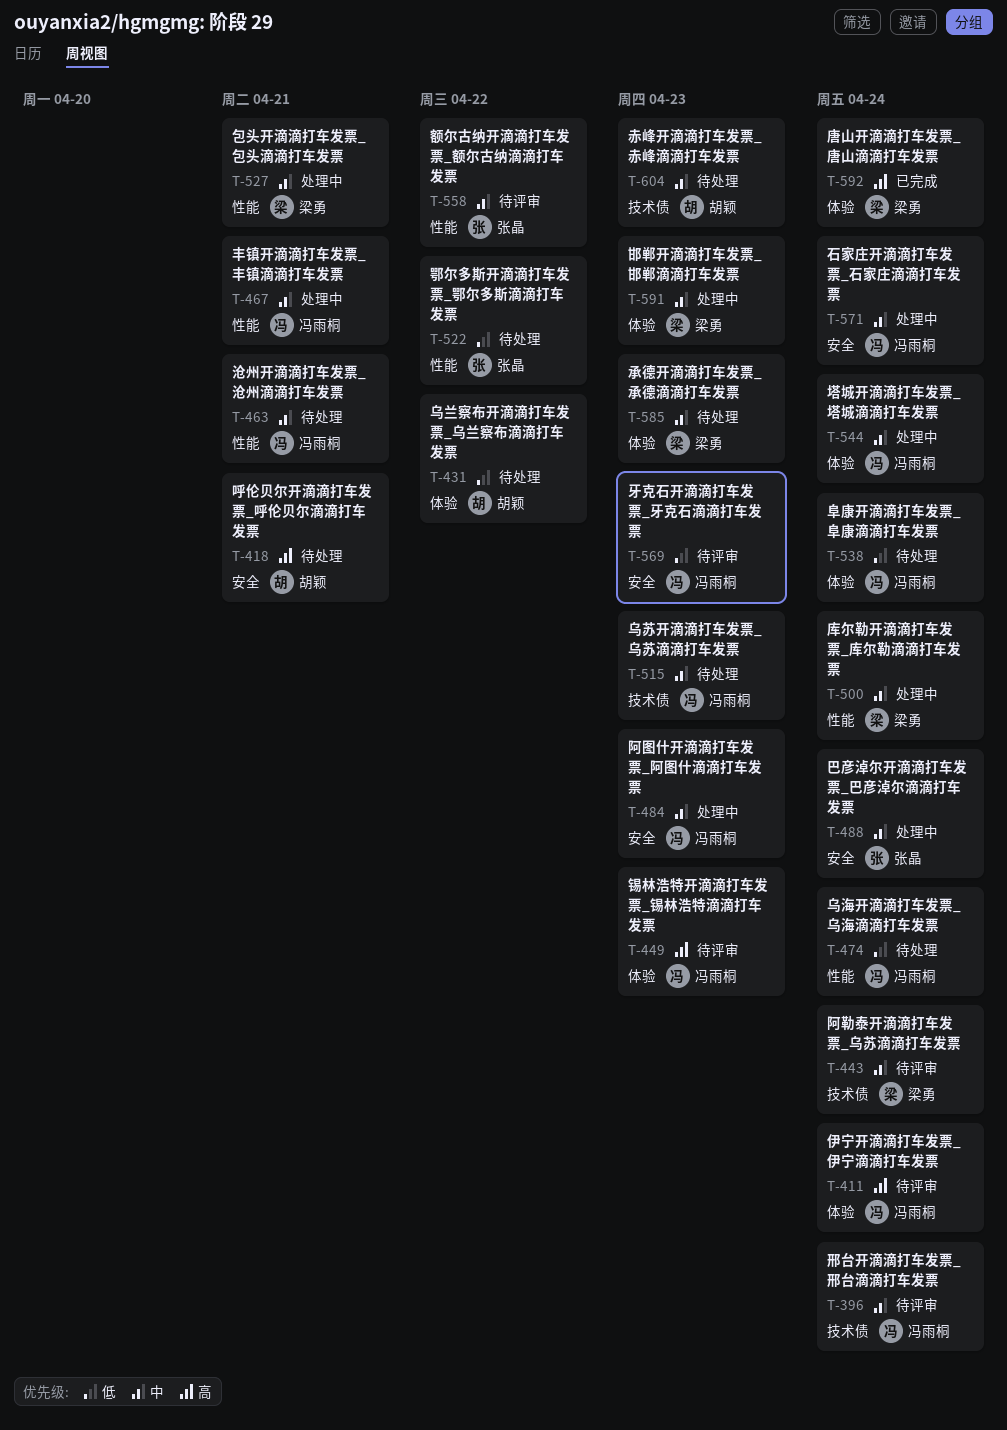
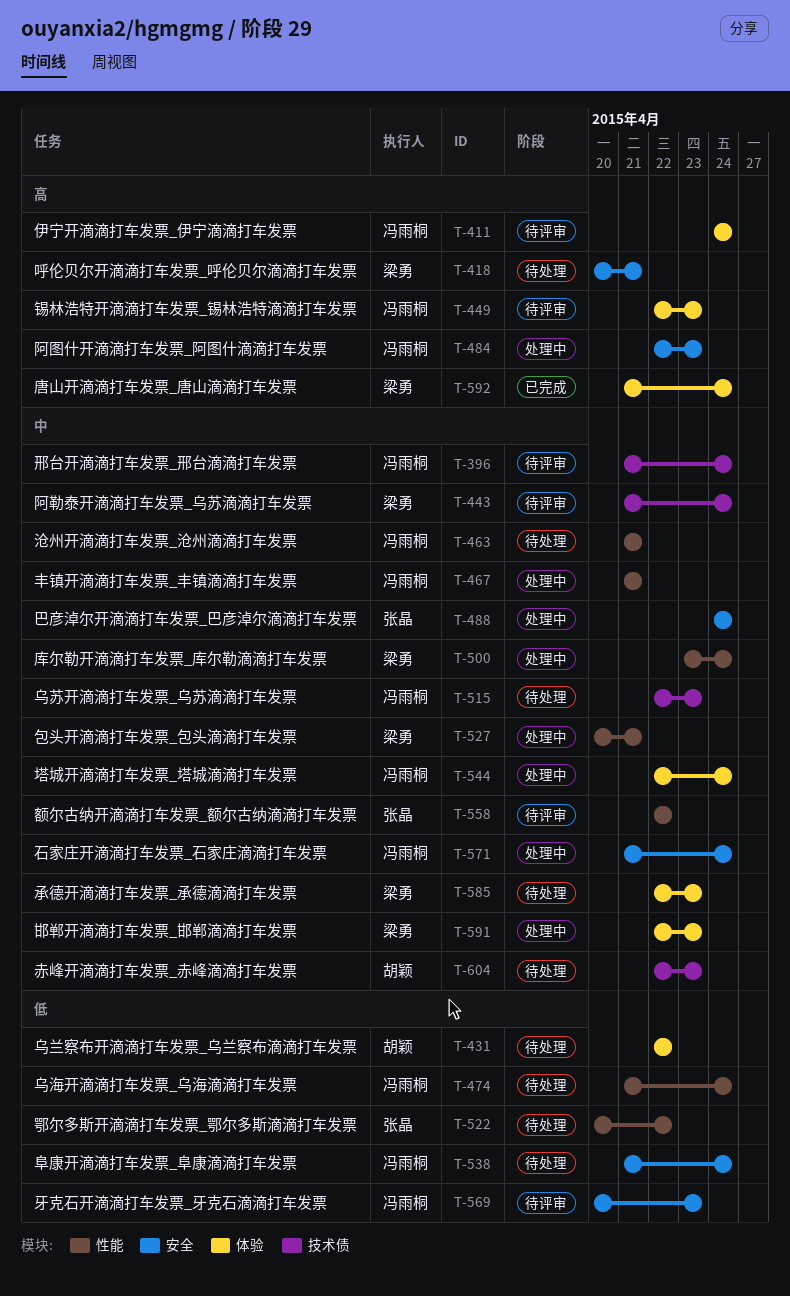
T-418, owner: 胡颖 -> 梁勇
T-484, priority: 中 -> 高
T-538, label: 体验 -> 安全

